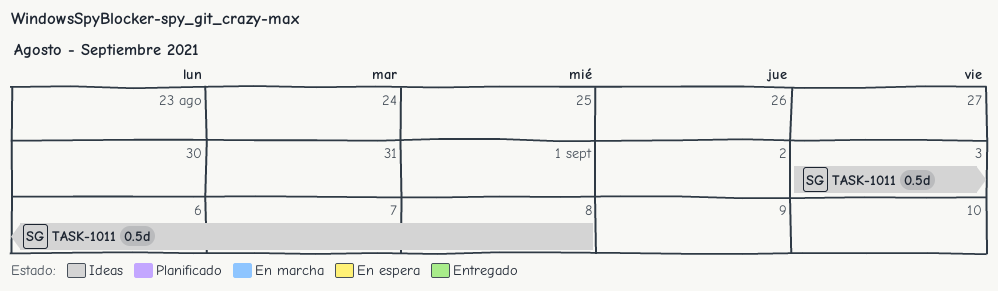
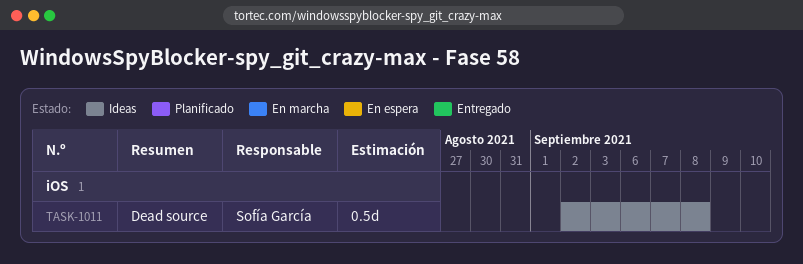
TASK-1011, start: Sep 3 -> Sep 2

